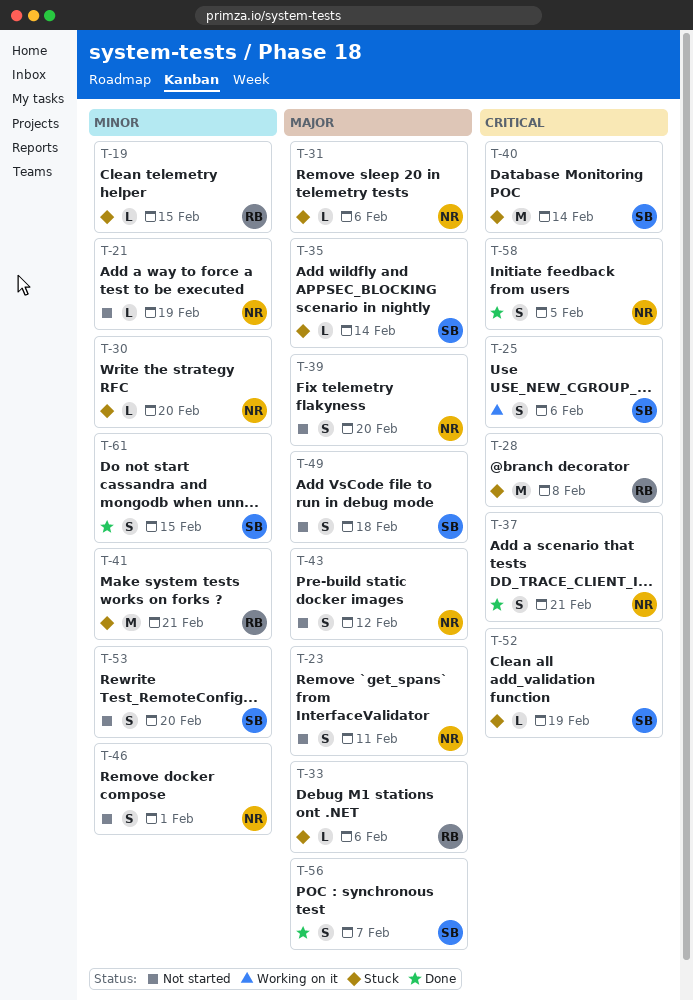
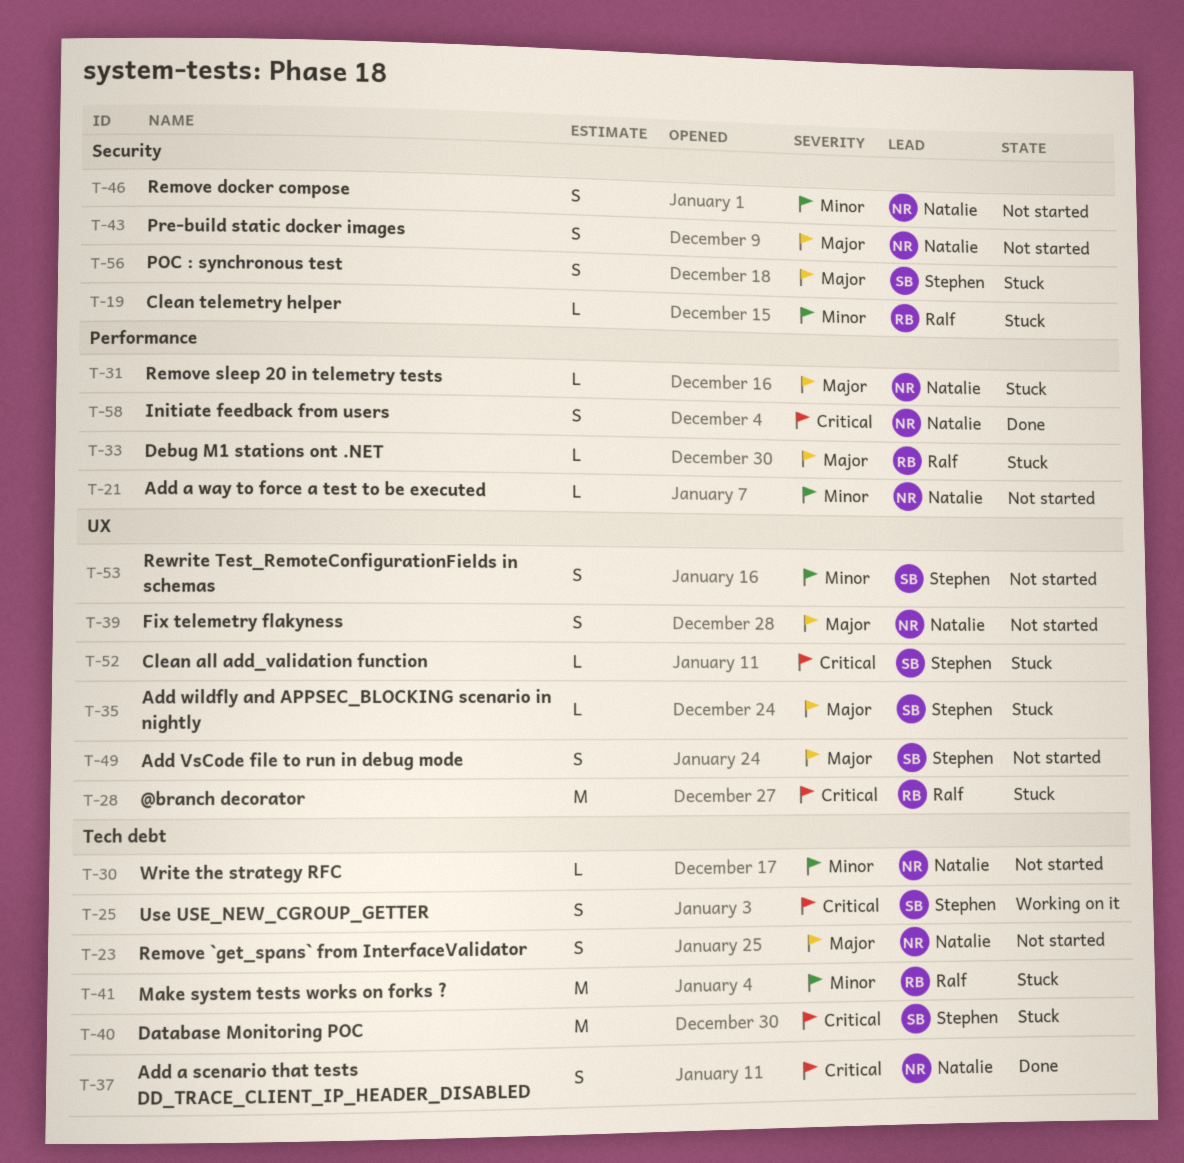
T-30, status: Stuck -> Not started
T-56, status: Done -> Stuck
T-61: present -> none

